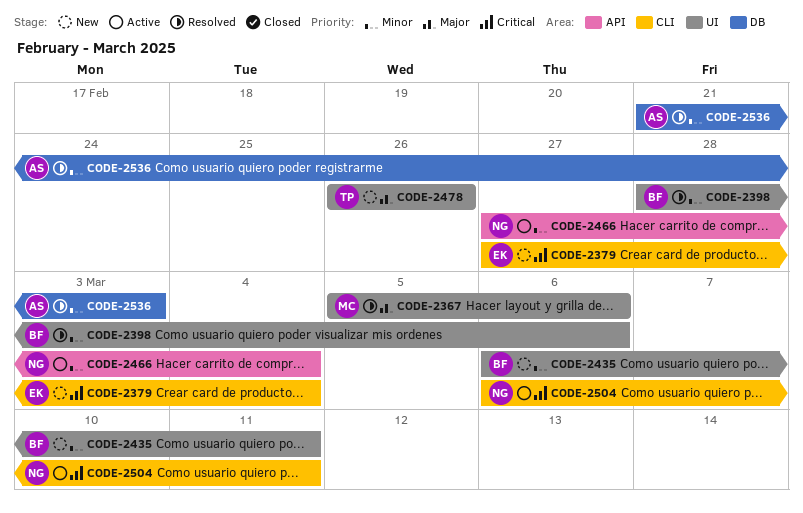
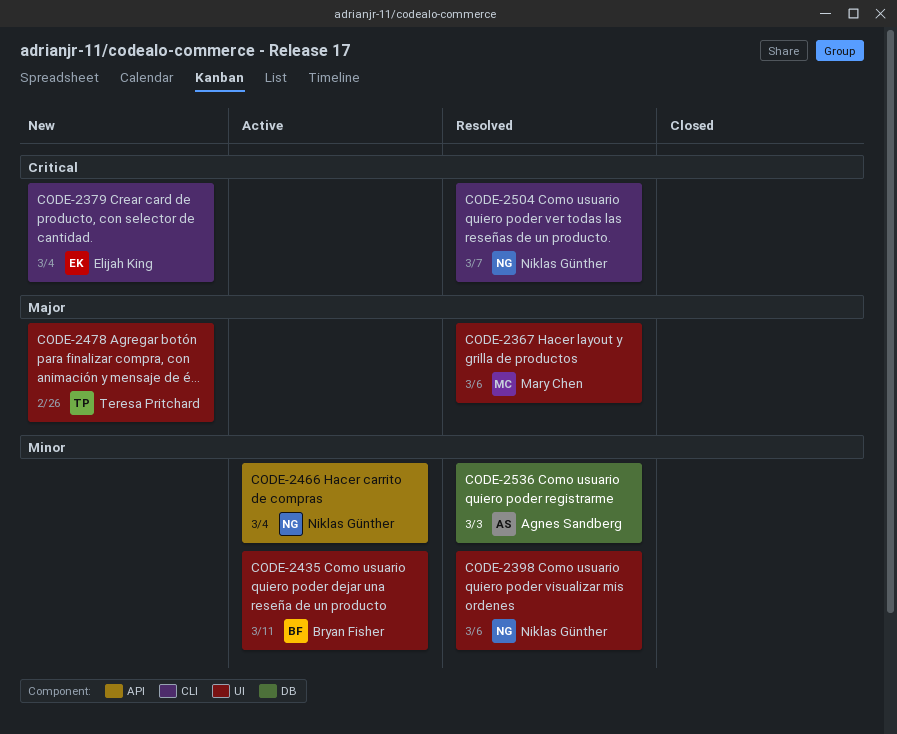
CODE-2398, owner: Bryan Fisher -> Niklas Günther
CODE-2435, status: New -> Active
CODE-2504, status: Active -> Resolved
CODE-2504, due: Mar 11 -> Mar 7

